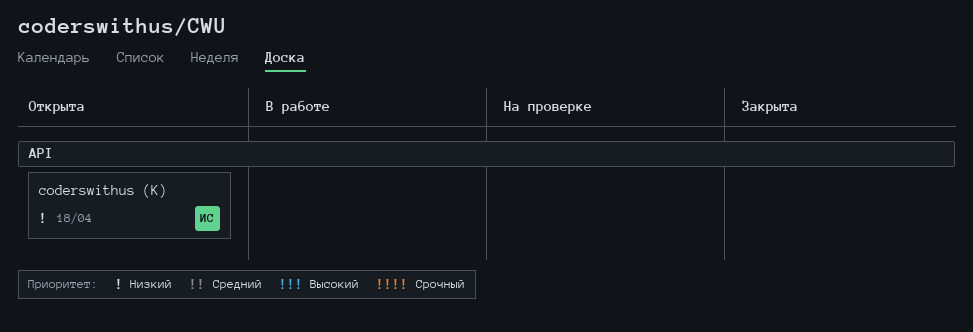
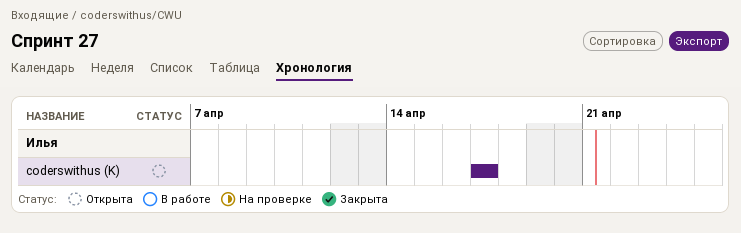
coderswithus (K), due: Apr 18 -> Apr 17

